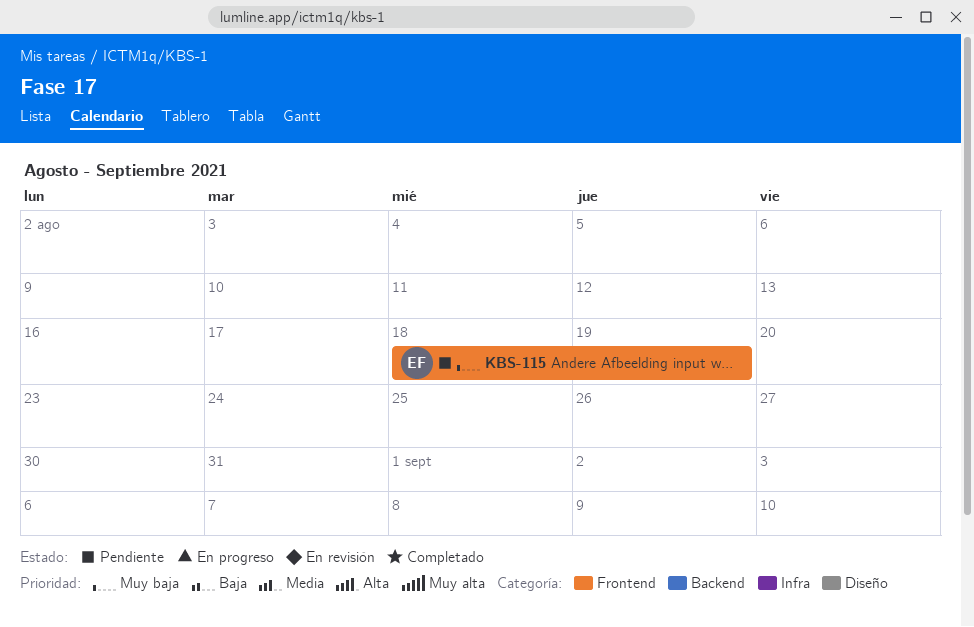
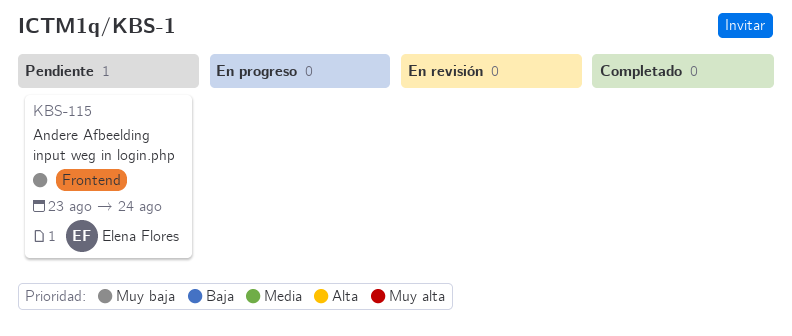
KBS-115, start: Aug 18 -> Aug 23
KBS-115, due: Aug 19 -> Aug 24

